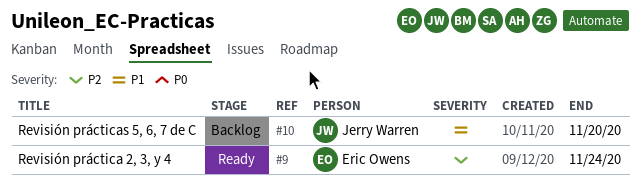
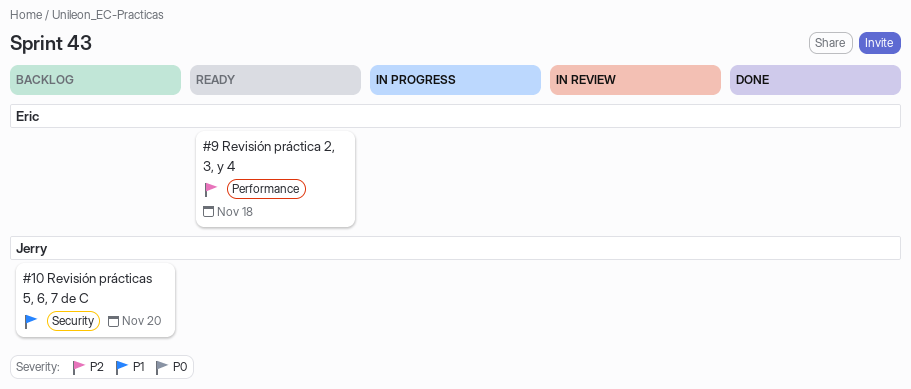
#9, due: Nov 24 -> Nov 18

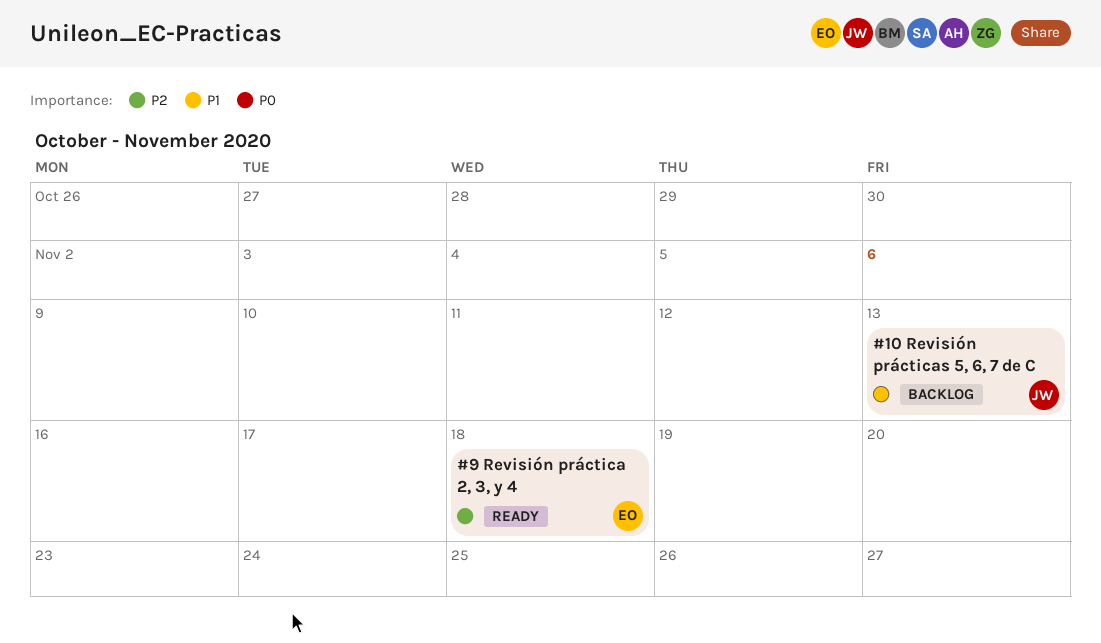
#10, due: Nov 20 -> Nov 13

